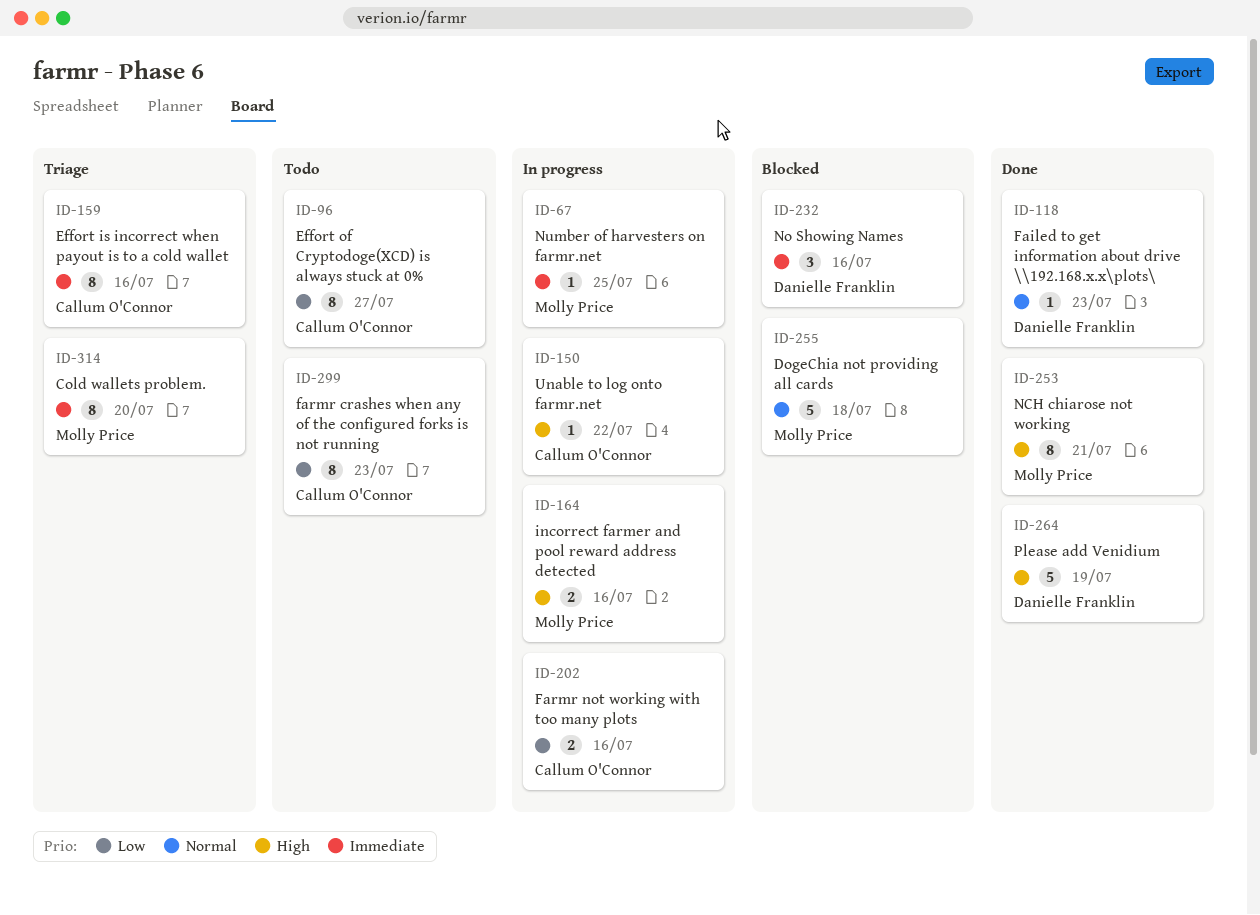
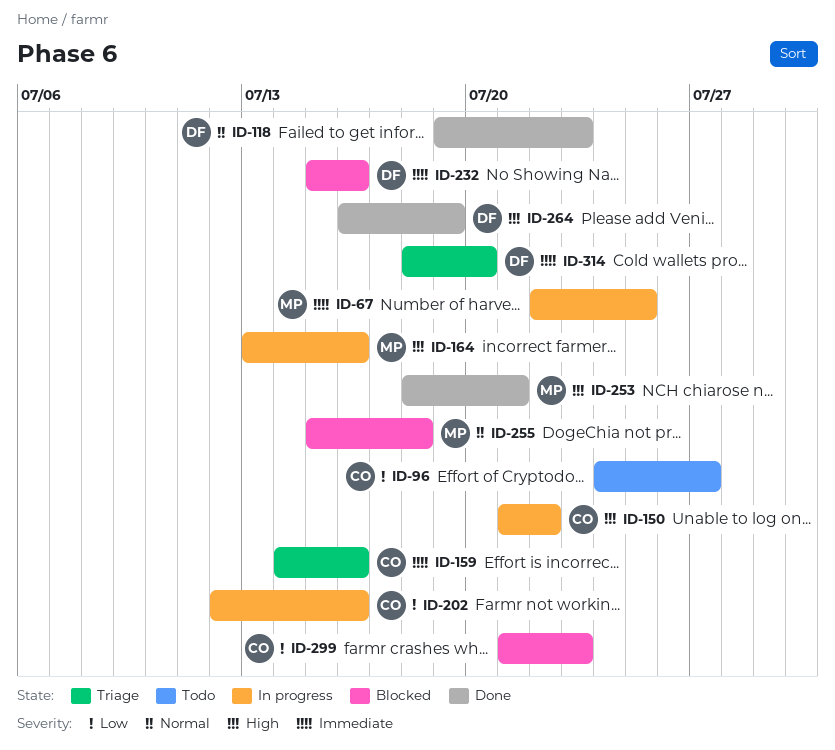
ID-299, status: Todo -> Blocked
ID-314, owner: Molly Price -> Danielle Franklin

